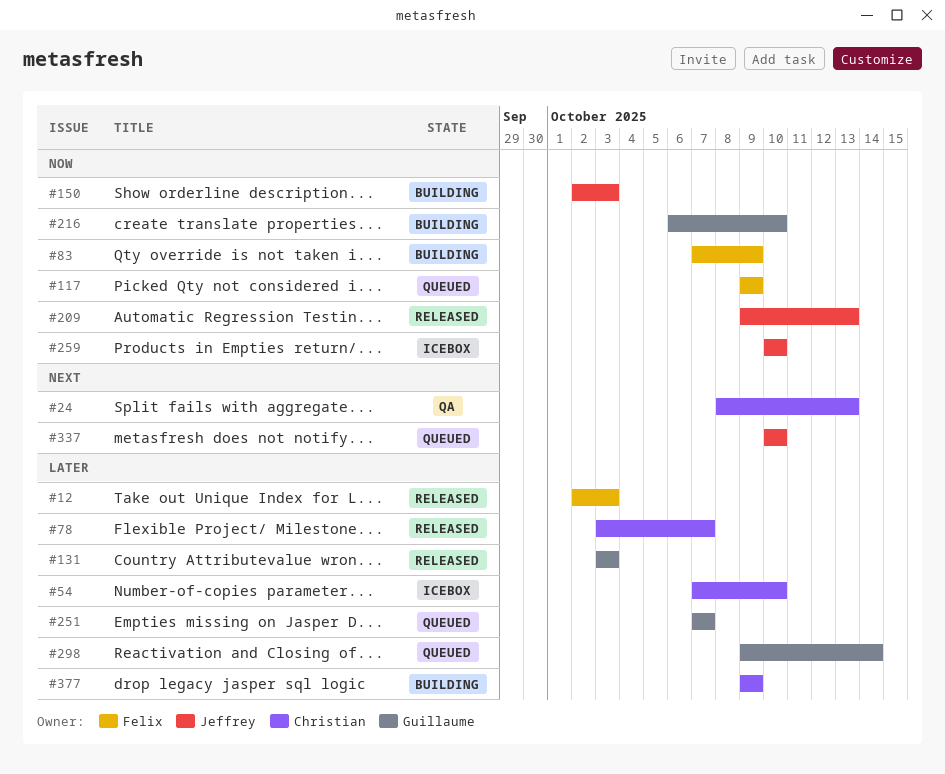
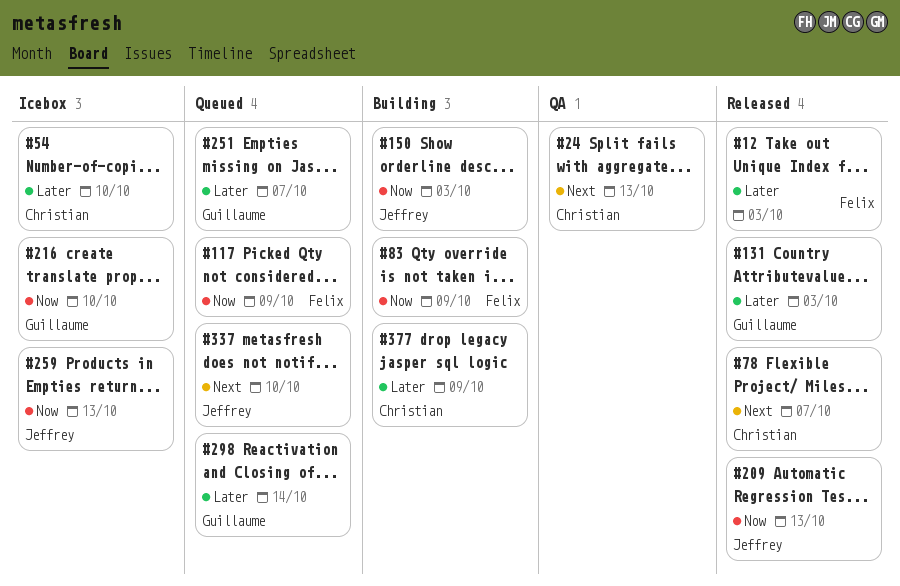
#78, priority: Later -> Next
#216, status: Building -> Icebox
#259, due: Oct 10 -> Oct 13

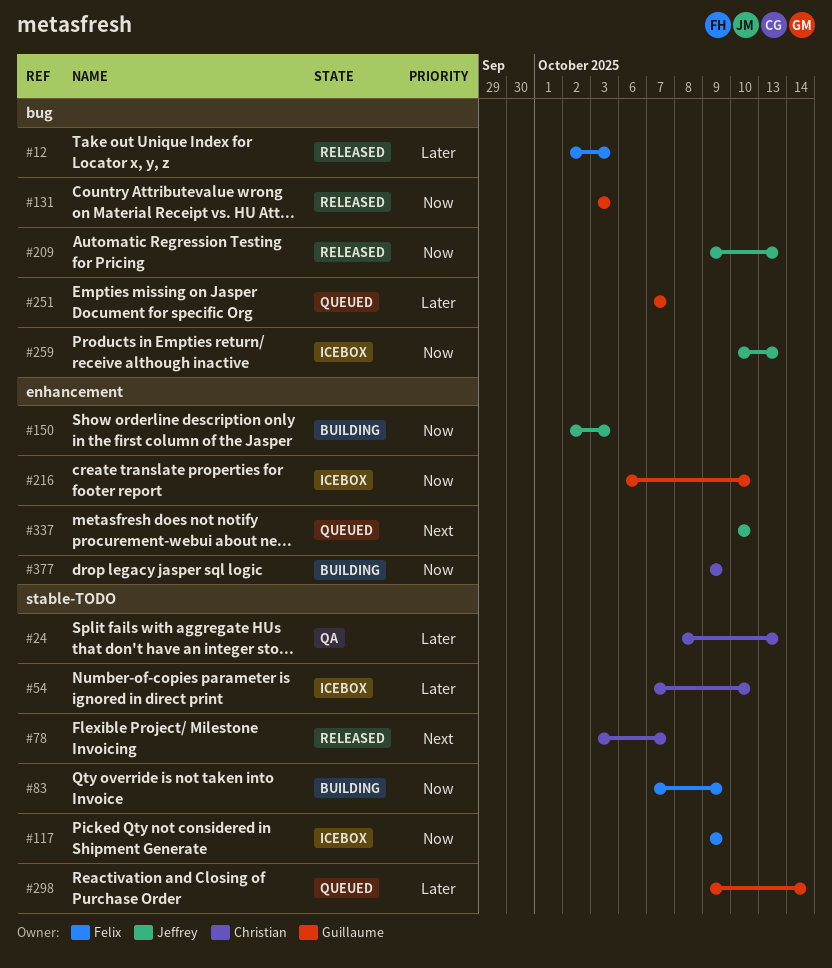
#24, priority: Next -> Later
#117, status: Queued -> Icebox
#131, priority: Later -> Now
#377, priority: Later -> Now

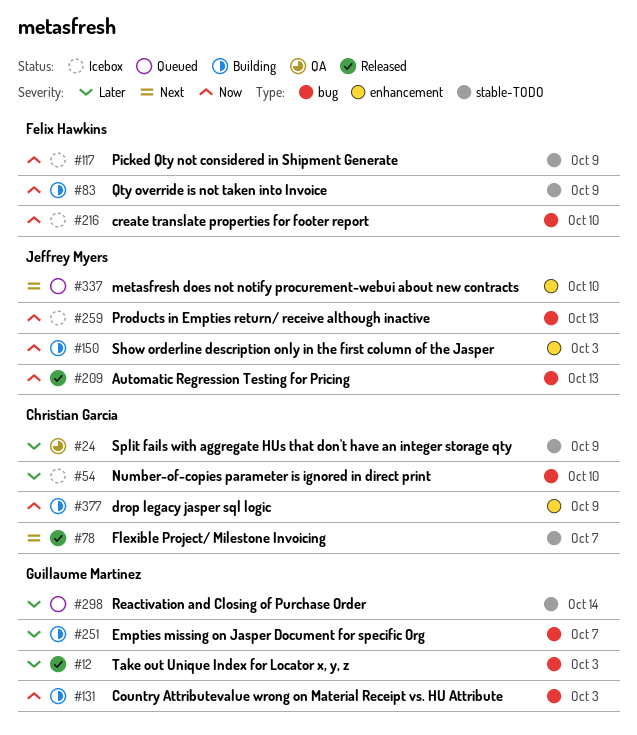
#12, owner: Felix Hawkins -> Guillaume Martinez
#24, due: Oct 13 -> Oct 9
#54, label: stable-TODO -> bug
#131, status: Released -> Building
#216, owner: Guillaume Martinez -> Felix Hawkins
#216, label: enhancement -> bug
#251, status: Queued -> Building

